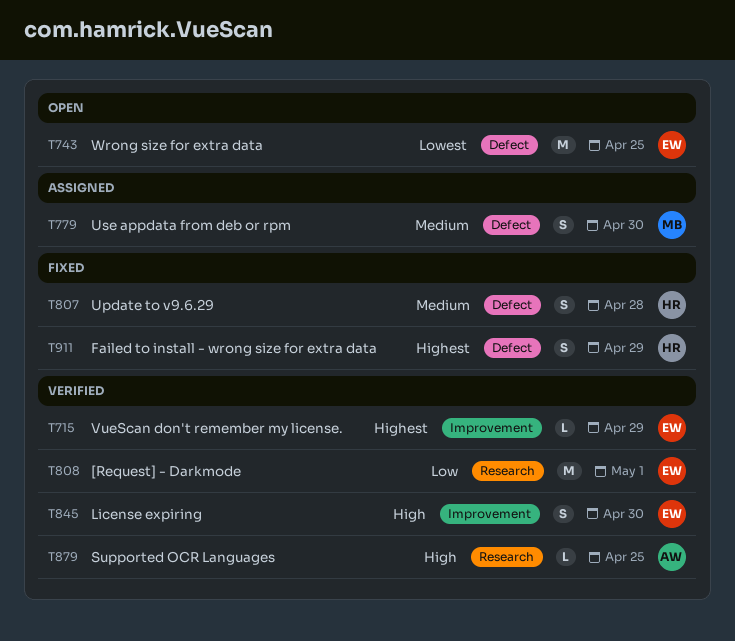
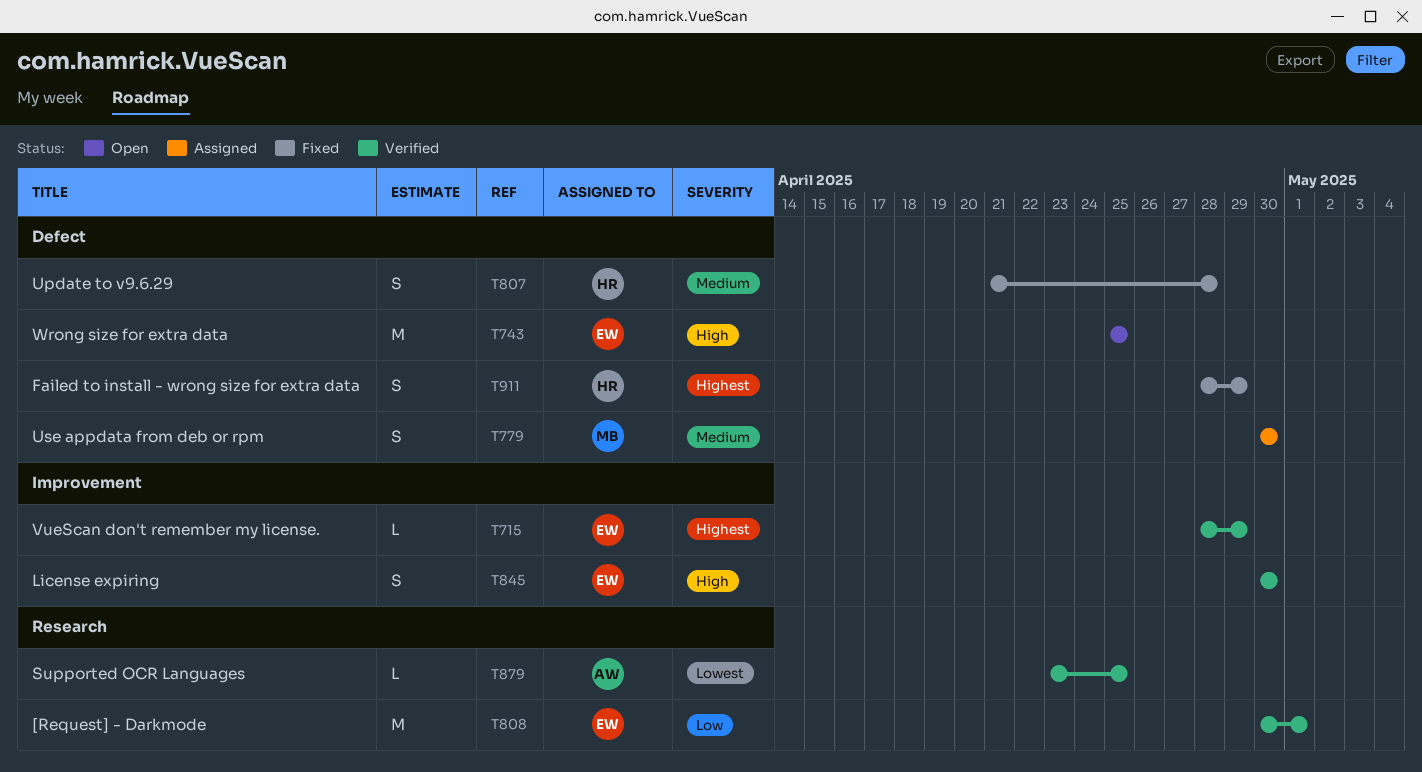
T743, priority: Lowest -> High
T879, priority: High -> Lowest

